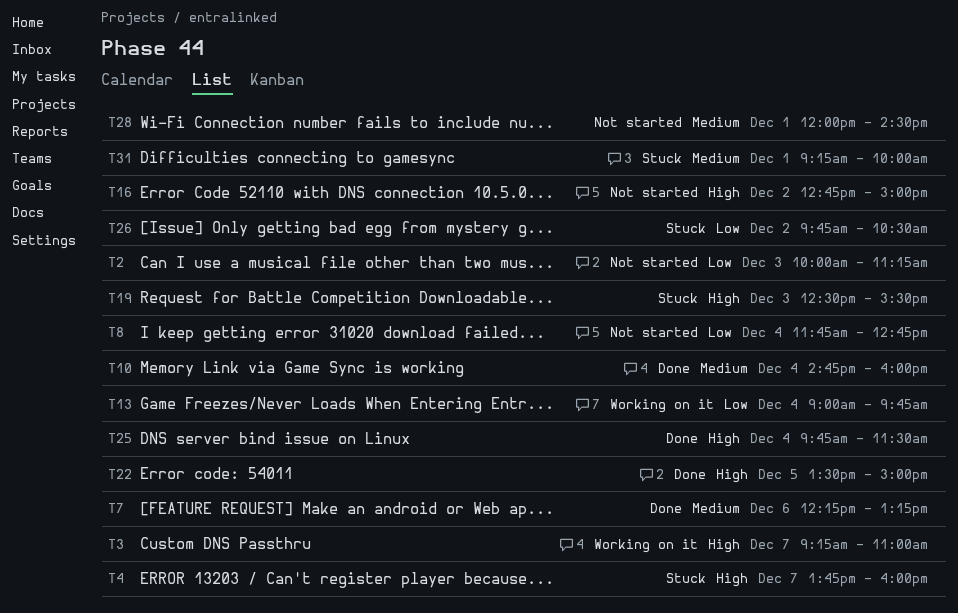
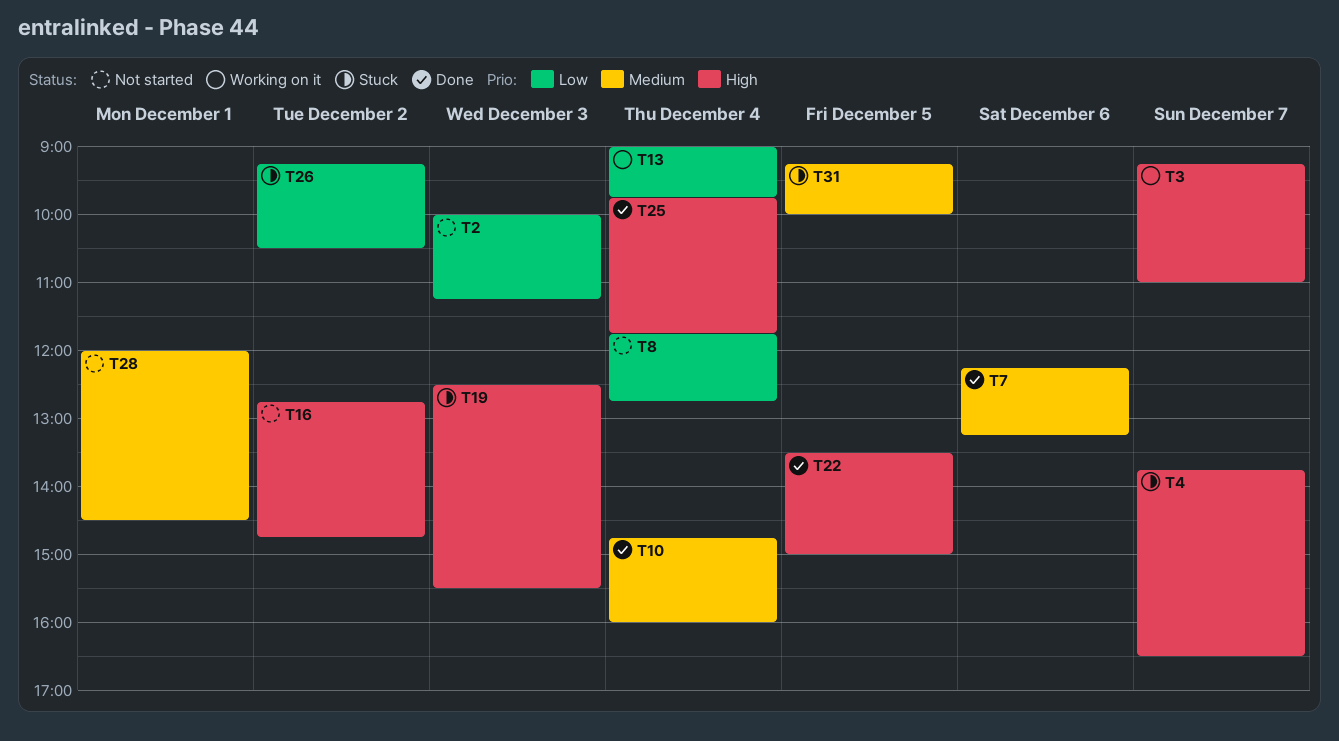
T4, ends: 16:00 -> 16:30
T16, ends: 15:00 -> 14:45
T25, ends: 11:30 -> 11:45
T26, begins: 09:45 -> 09:15
T31, day: Dec 1 -> Dec 5

